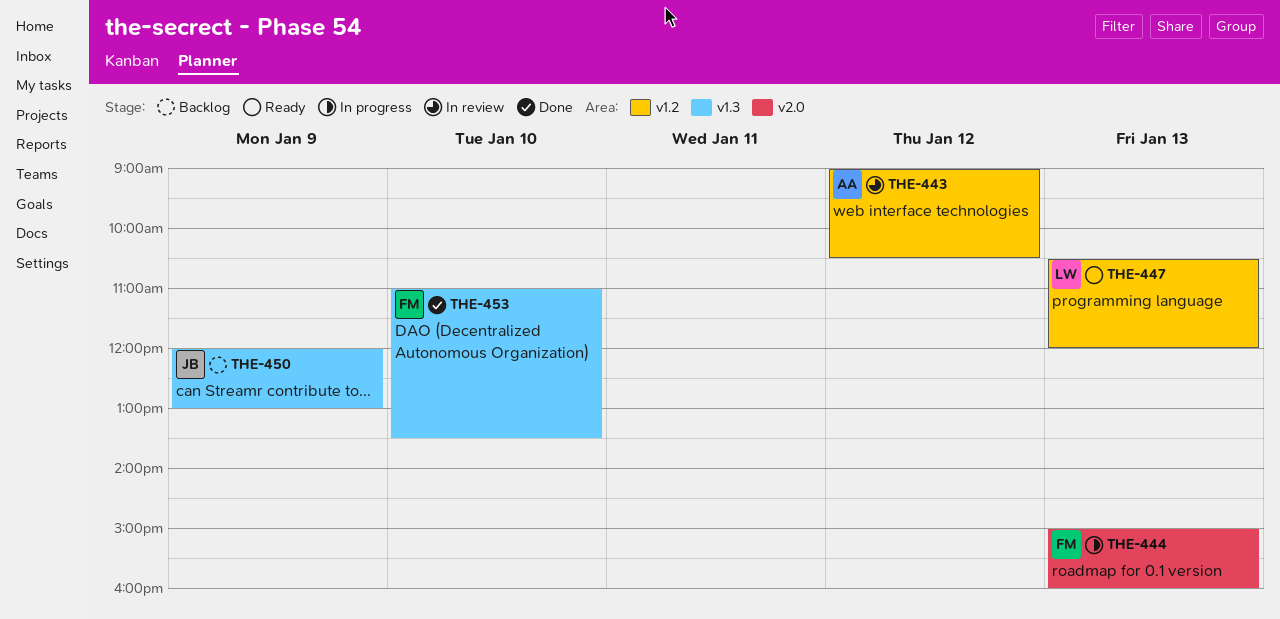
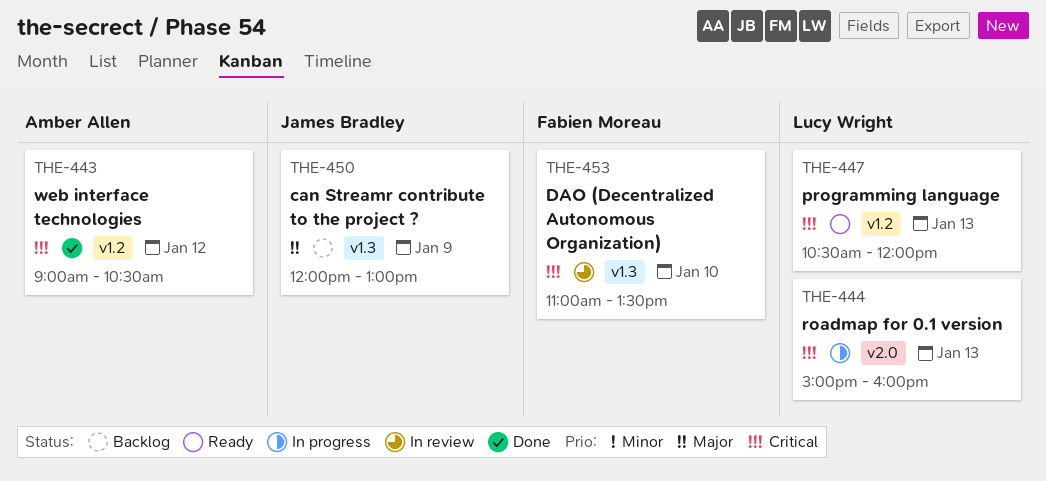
THE-443, status: In review -> Done
THE-444, owner: Fabien Moreau -> Lucy Wright
THE-453, status: Done -> In review

